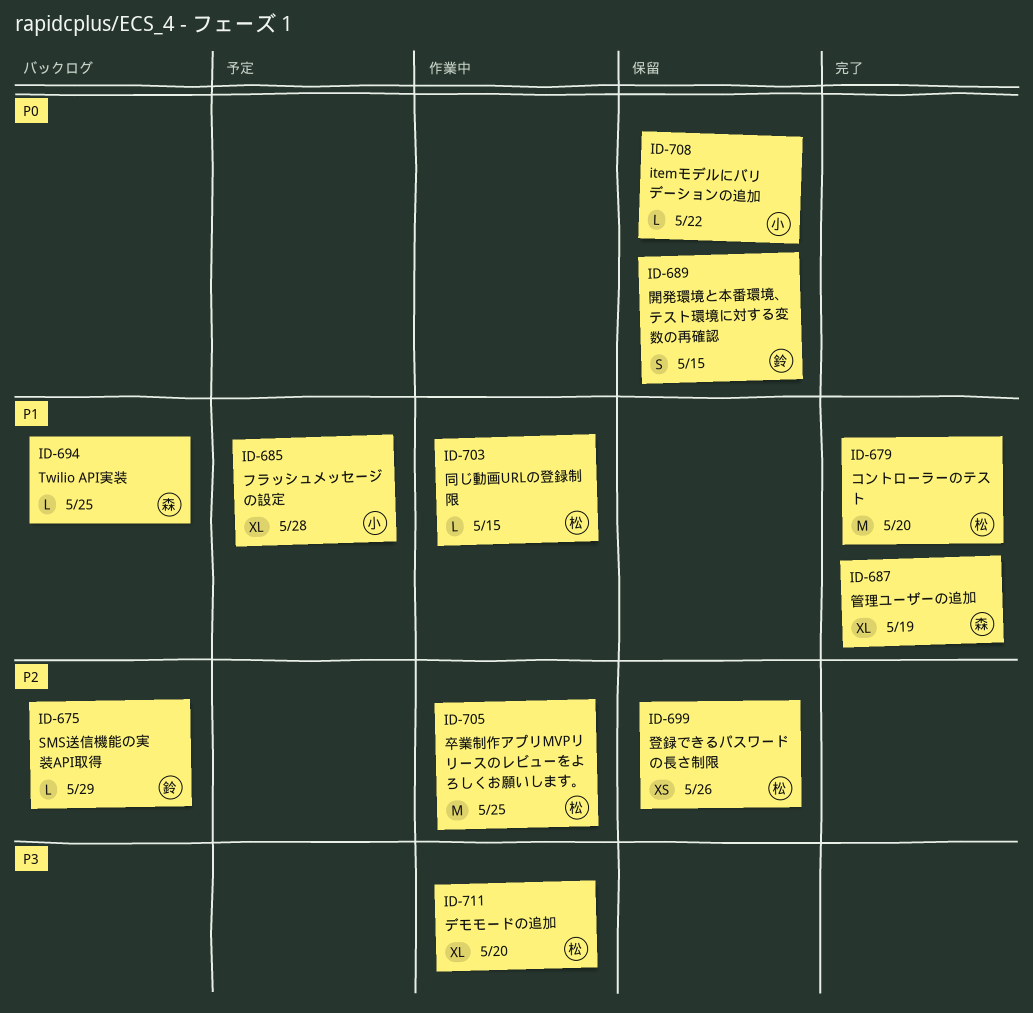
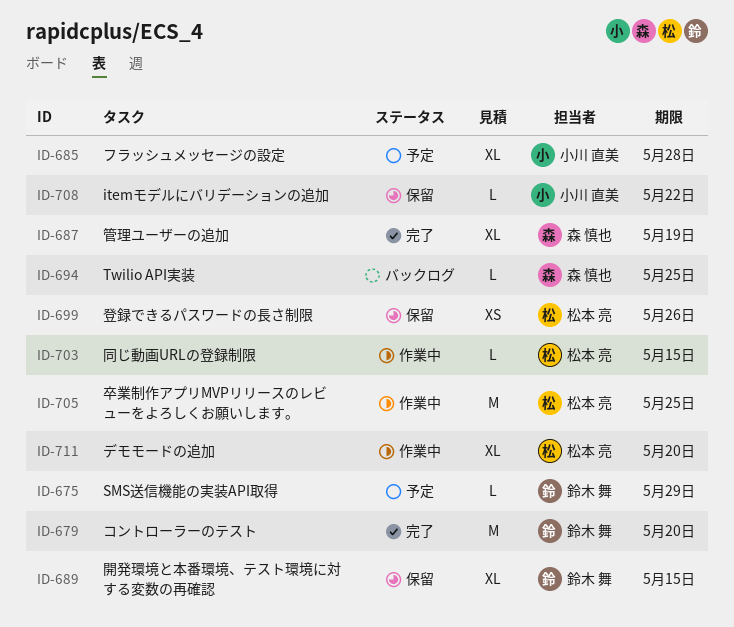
ID-675, status: バックログ -> 予定
ID-679, owner: 松本 亮 -> 鈴木 舞
ID-689, estimate: S -> XL

